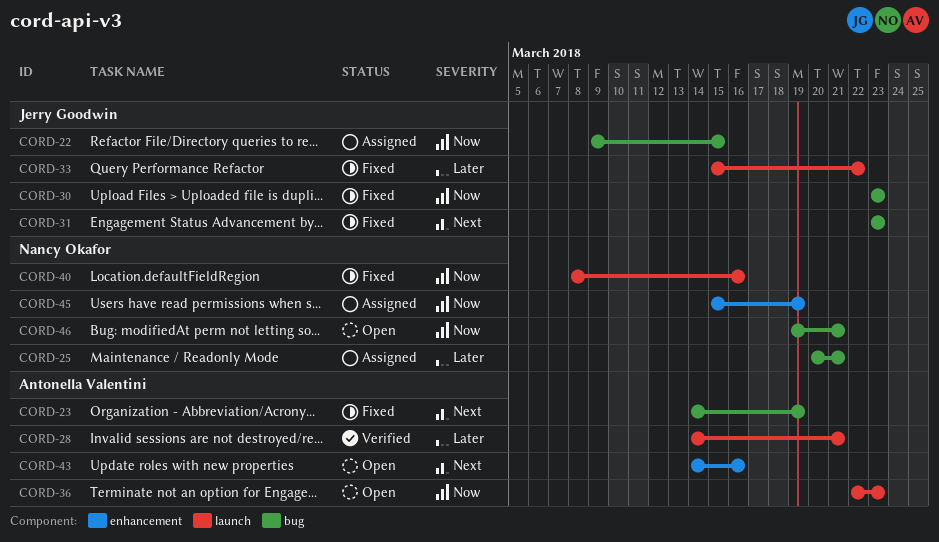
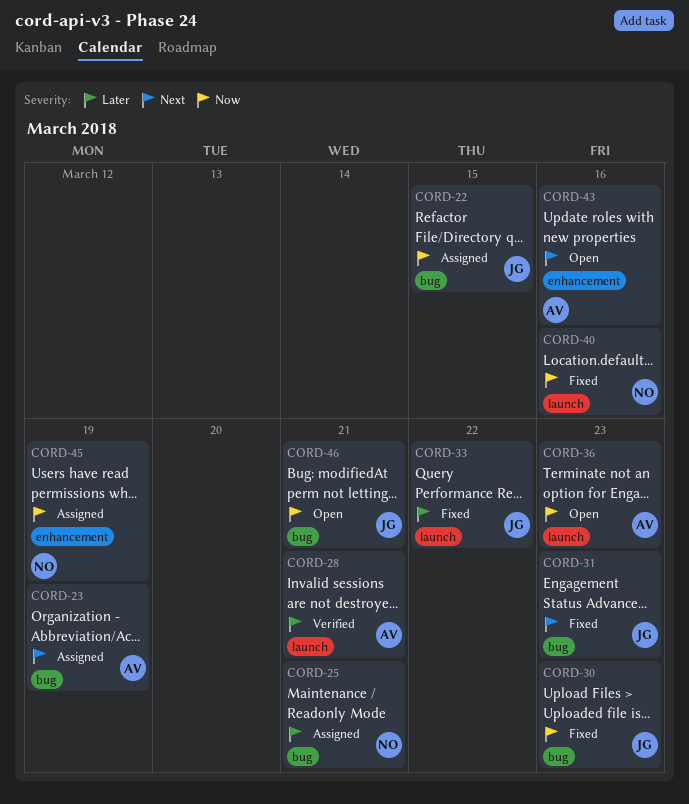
CORD-23, status: Fixed -> Assigned
CORD-46, owner: Nancy Okafor -> Jerry Goodwin

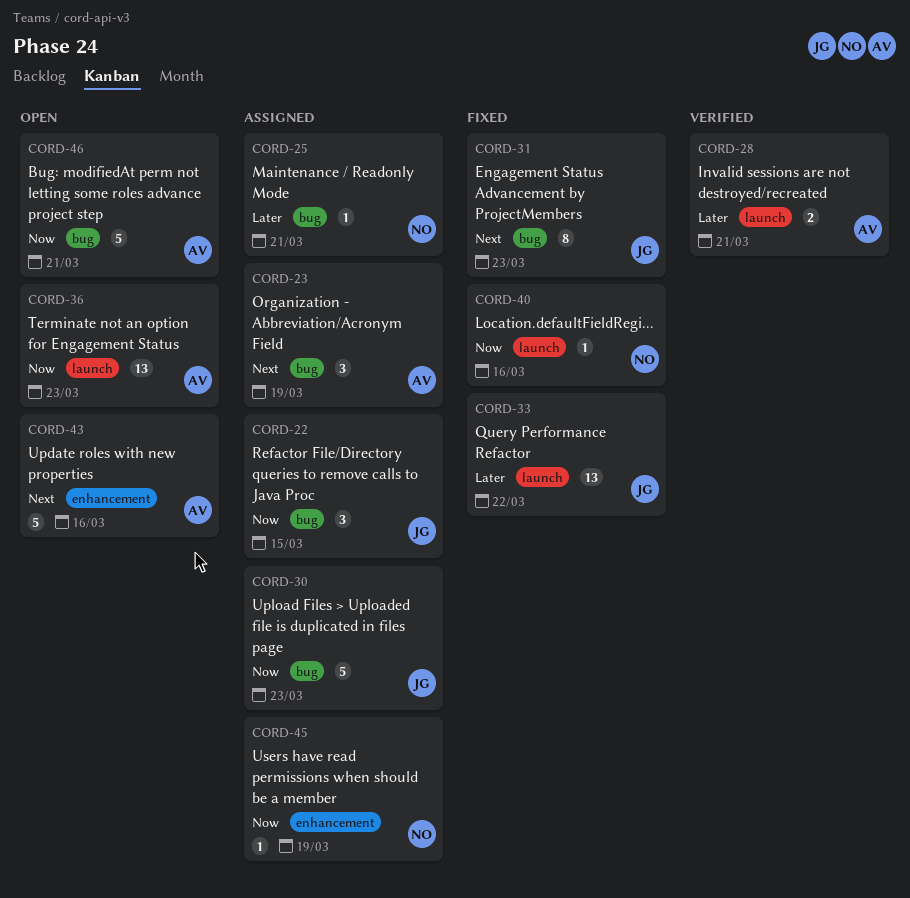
CORD-30, status: Fixed -> Assigned
CORD-46, owner: JG -> AV

